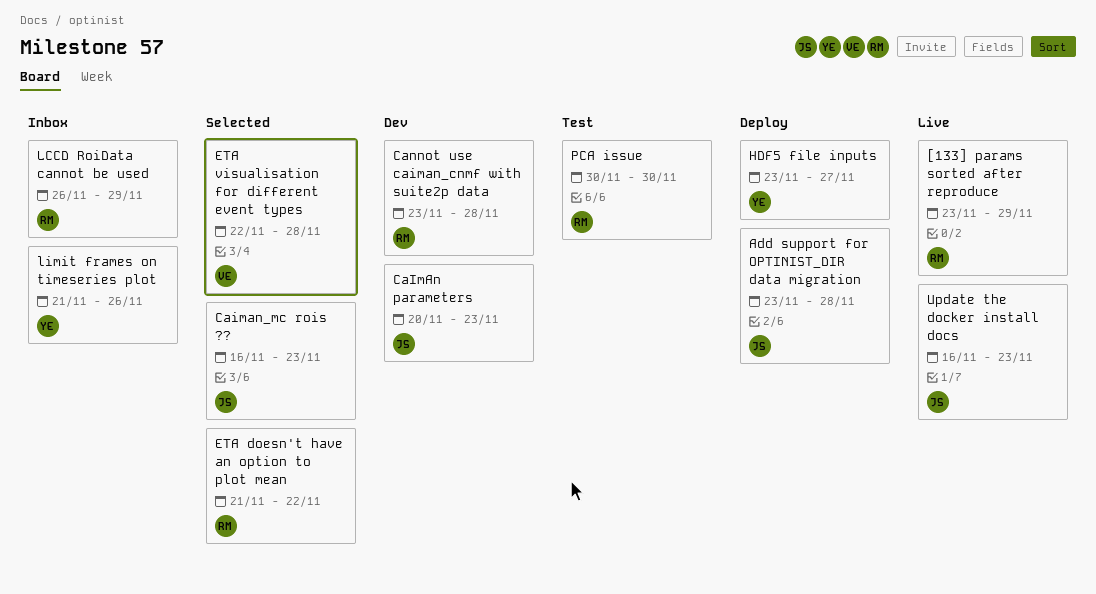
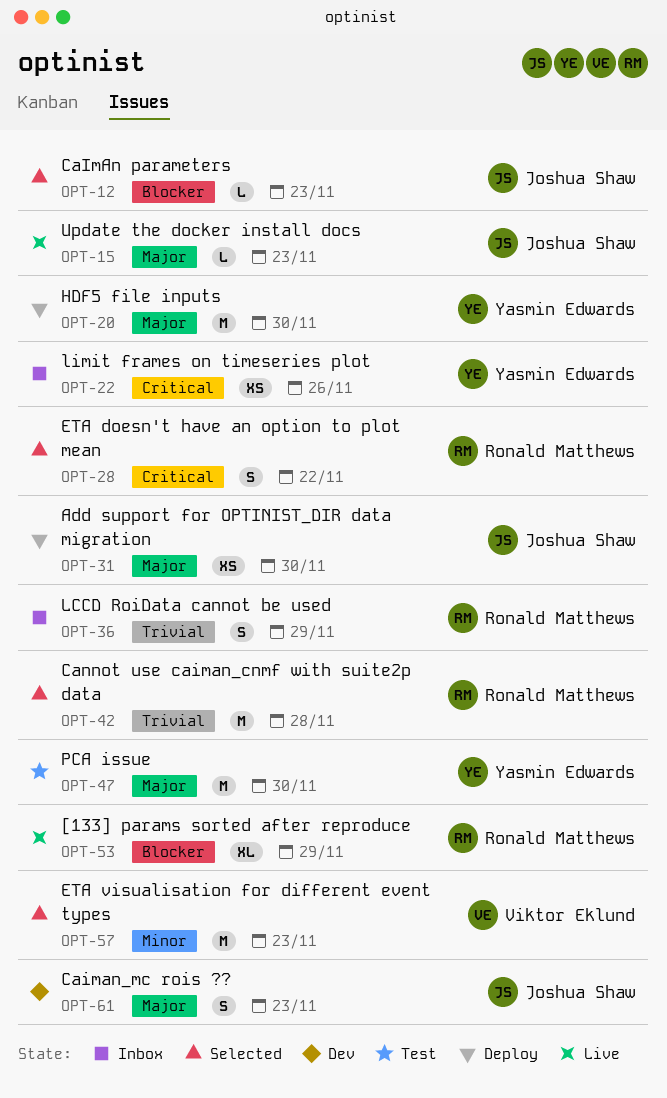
Add support for OPTINIST_DIR data migration, due: Nov 28 -> Nov 30
CaImAn parameters, status: Dev -> Selected
Caiman_mc rois ??, status: Selected -> Dev
Cannot use caiman_cnmf with suite2p data, status: Dev -> Selected
ETA visualisation for different event types, due: Nov 28 -> Nov 23
HDF5 file inputs, due: Nov 27 -> Nov 30
PCA issue, owner: Ronald Matthews -> Yasmin Edwards

